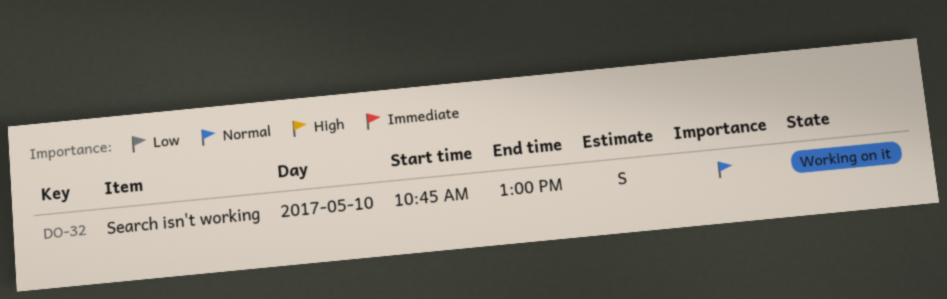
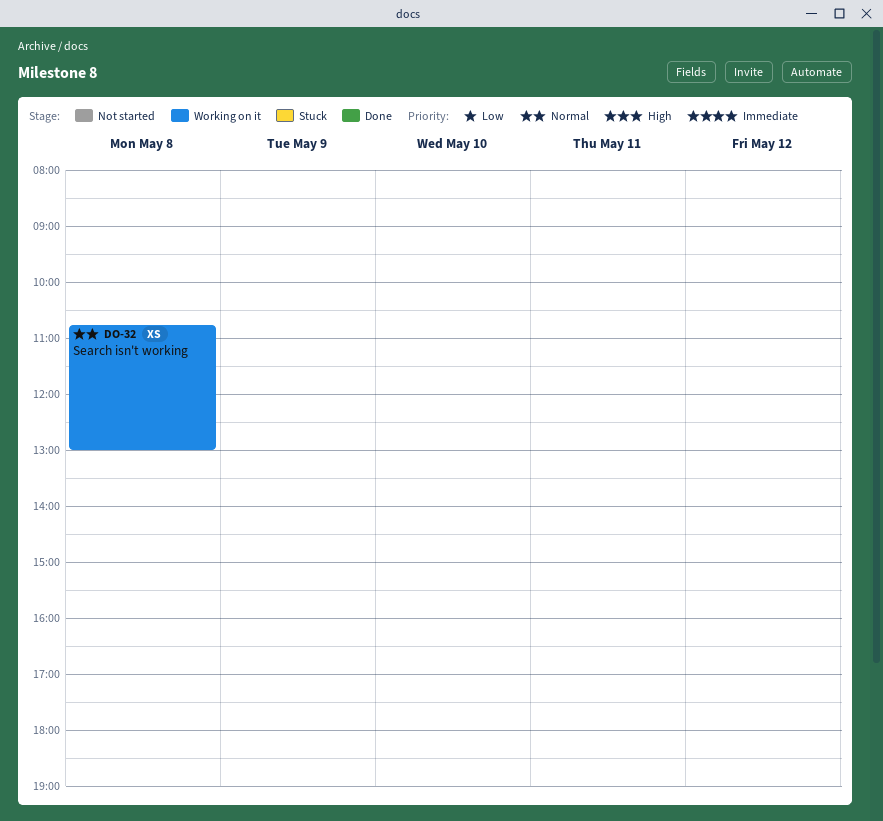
DO-32, estimate: S -> XS
DO-32, day: May 10 -> May 8

